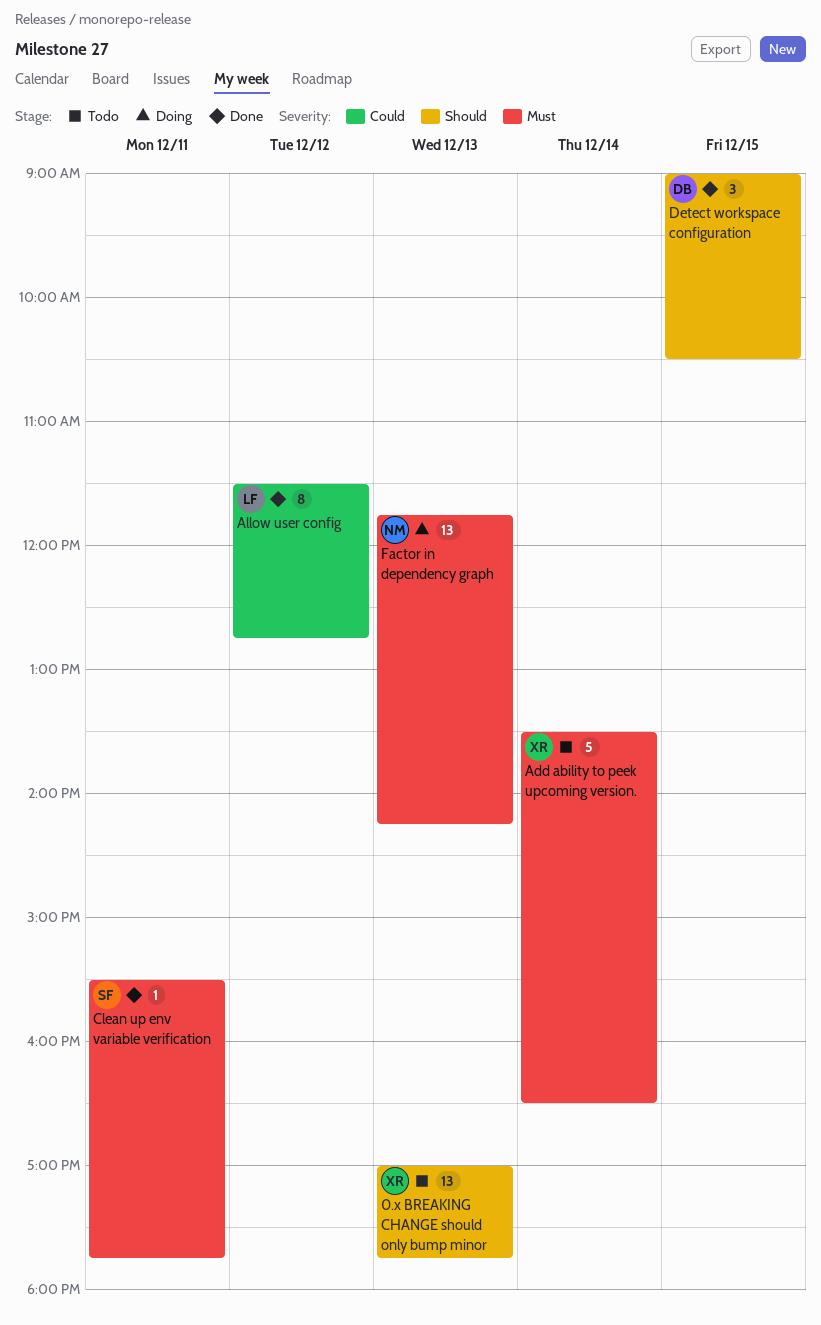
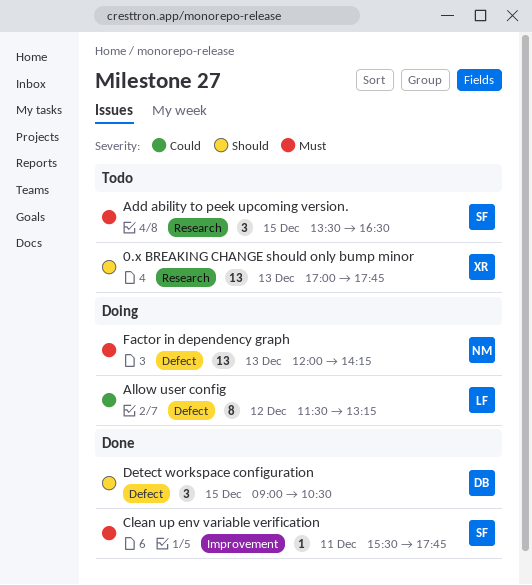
Add ability to peek upcoming version., owner: XR -> SF
Add ability to peek upcoming version., estimate: 5 -> 3
Add ability to peek upcoming version., day: Dec 14 -> Dec 15
Allow user config, status: Done -> Doing
Allow user config, ends: 12:45 -> 13:15
Factor in dependency graph, begins: 11:45 -> 12:00

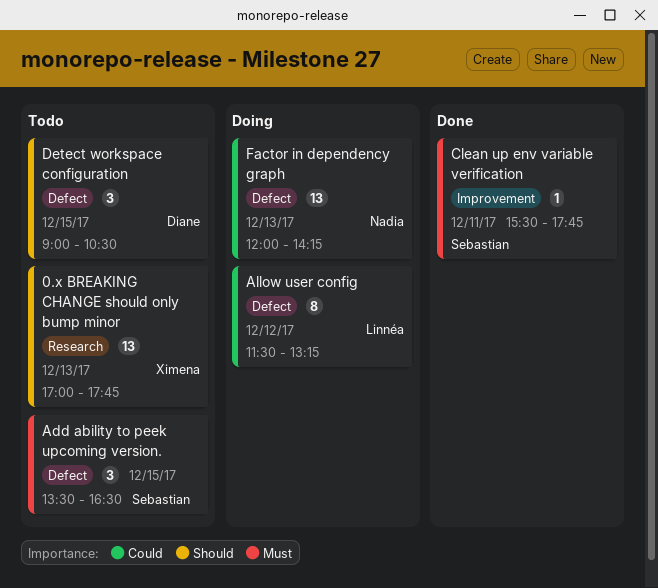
Add ability to peek upcoming version., label: Research -> Defect
Detect workspace configuration, status: Done -> Todo
Factor in dependency graph, priority: Must -> Could

